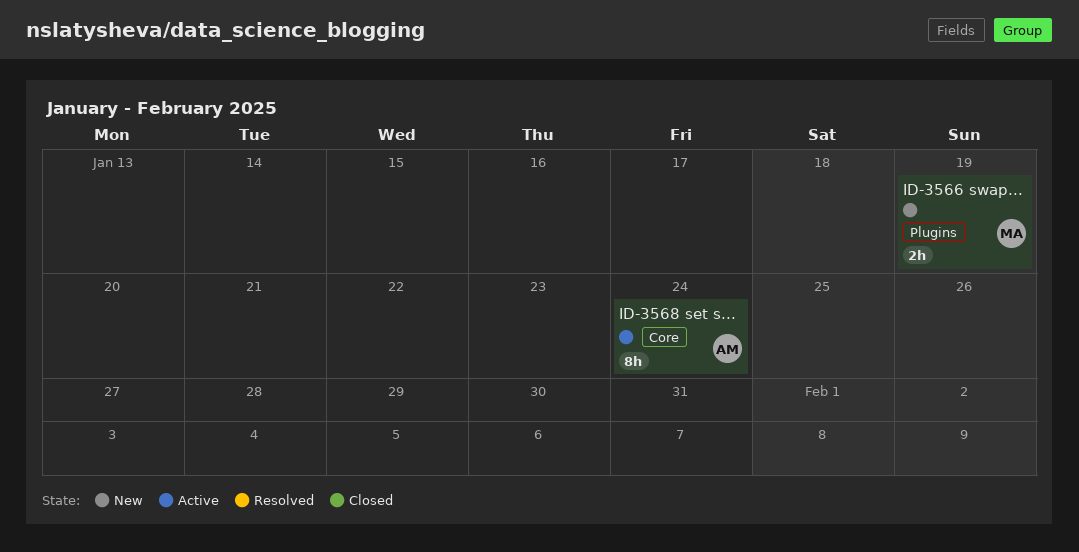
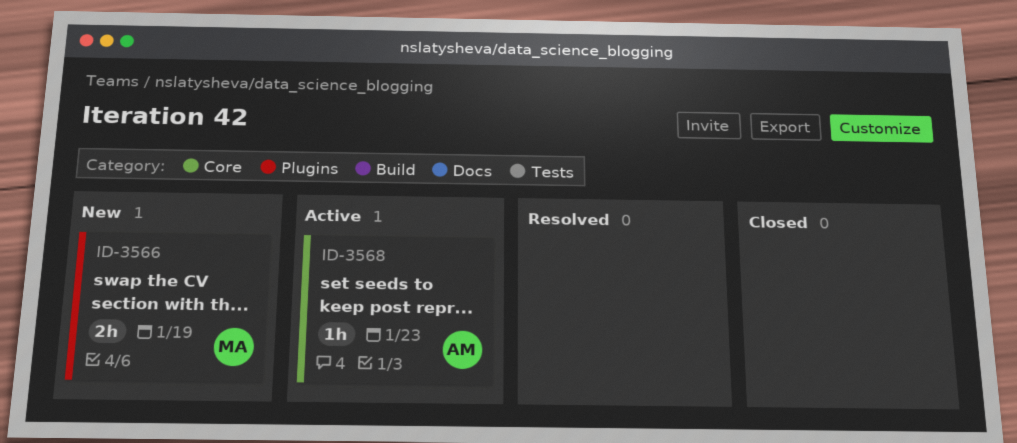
ID-3568, estimate: 8h -> 1h
ID-3568, due: Jan 24 -> Jan 23

